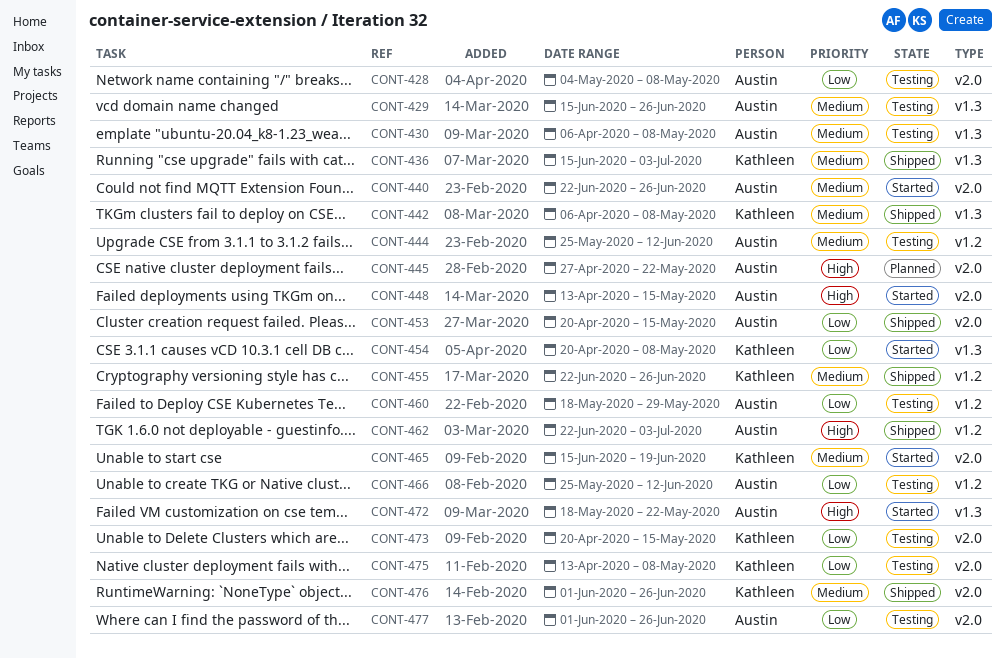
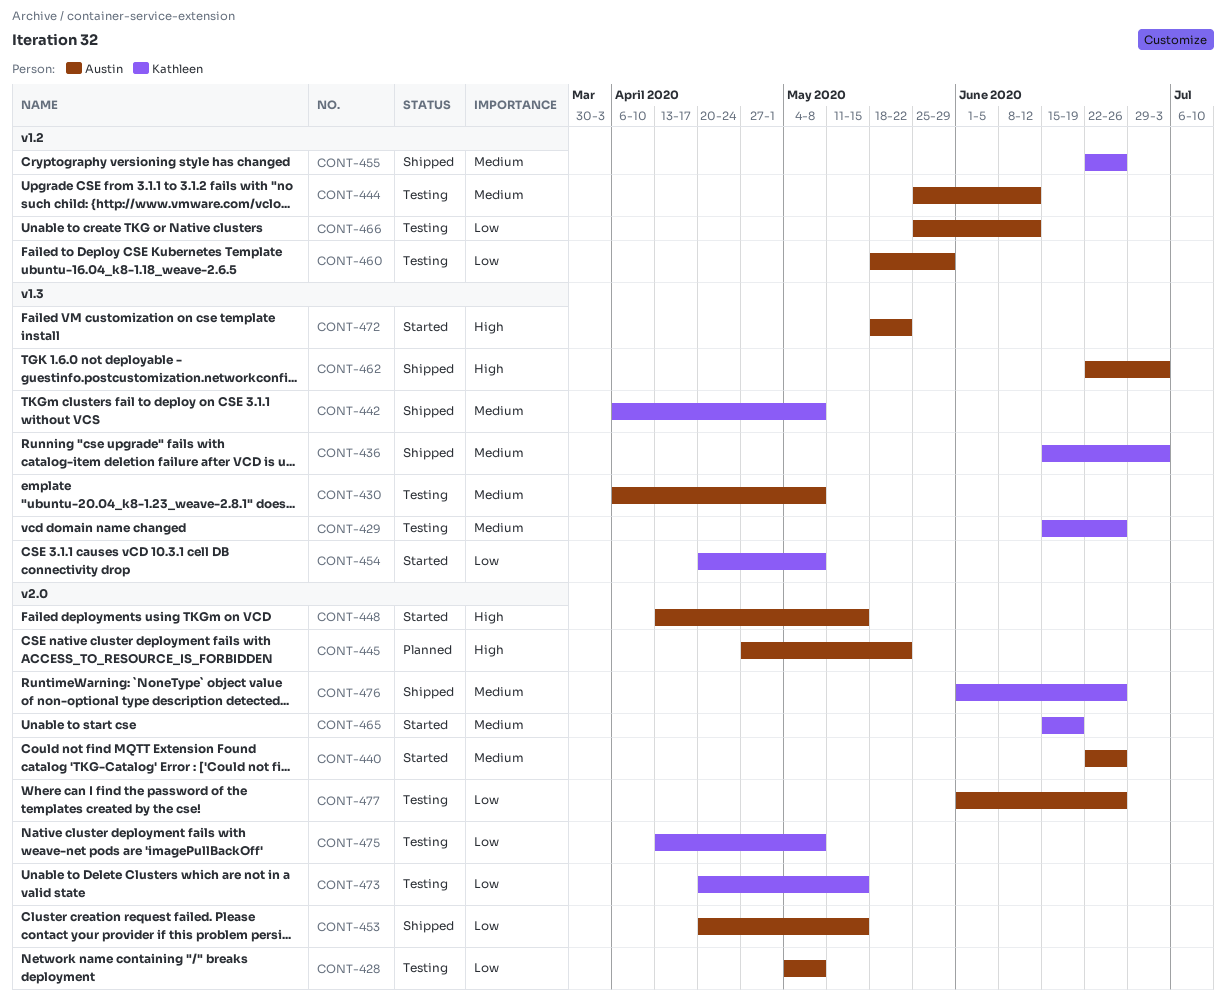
CONT-429, owner: Austin -> Kathleen
CONT-462, label: v1.2 -> v1.3

